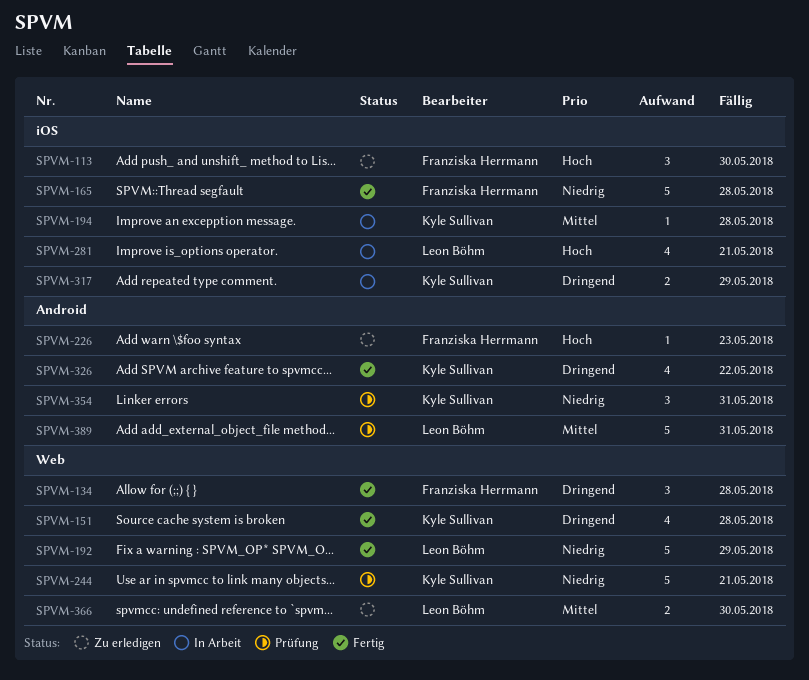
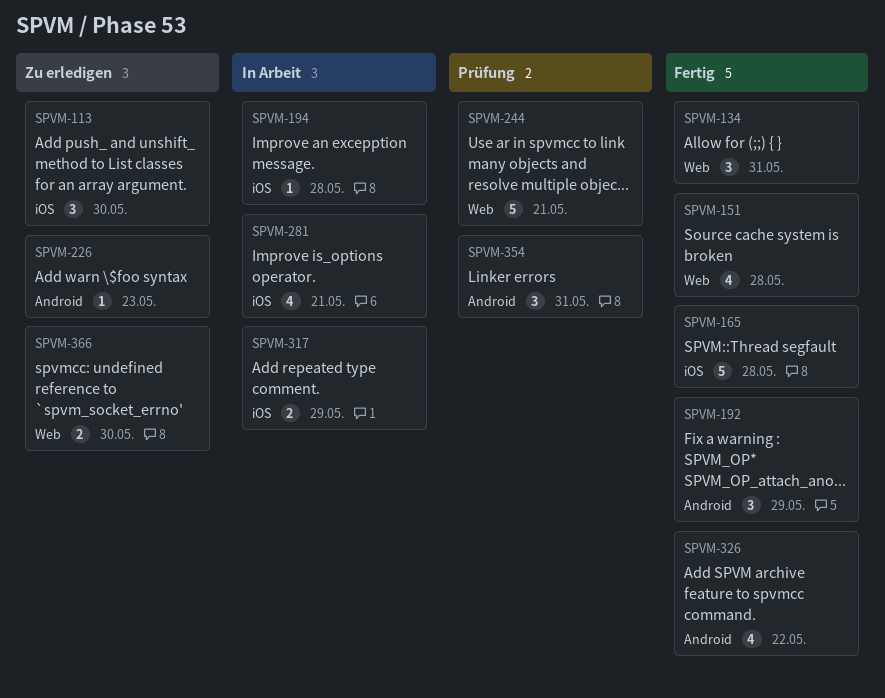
SPVM-134, due: May 28 -> May 31
SPVM-192, label: Web -> Android
SPVM-192, estimate: 5 -> 3
SPVM-389: present -> none

